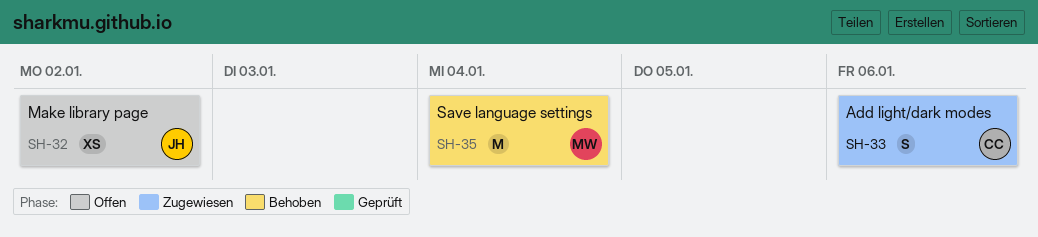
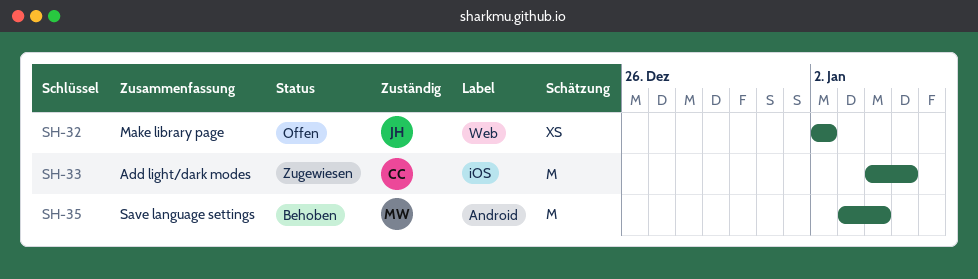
SH-33, estimate: S -> M
SH-33, due: Jan 6 -> Jan 5

